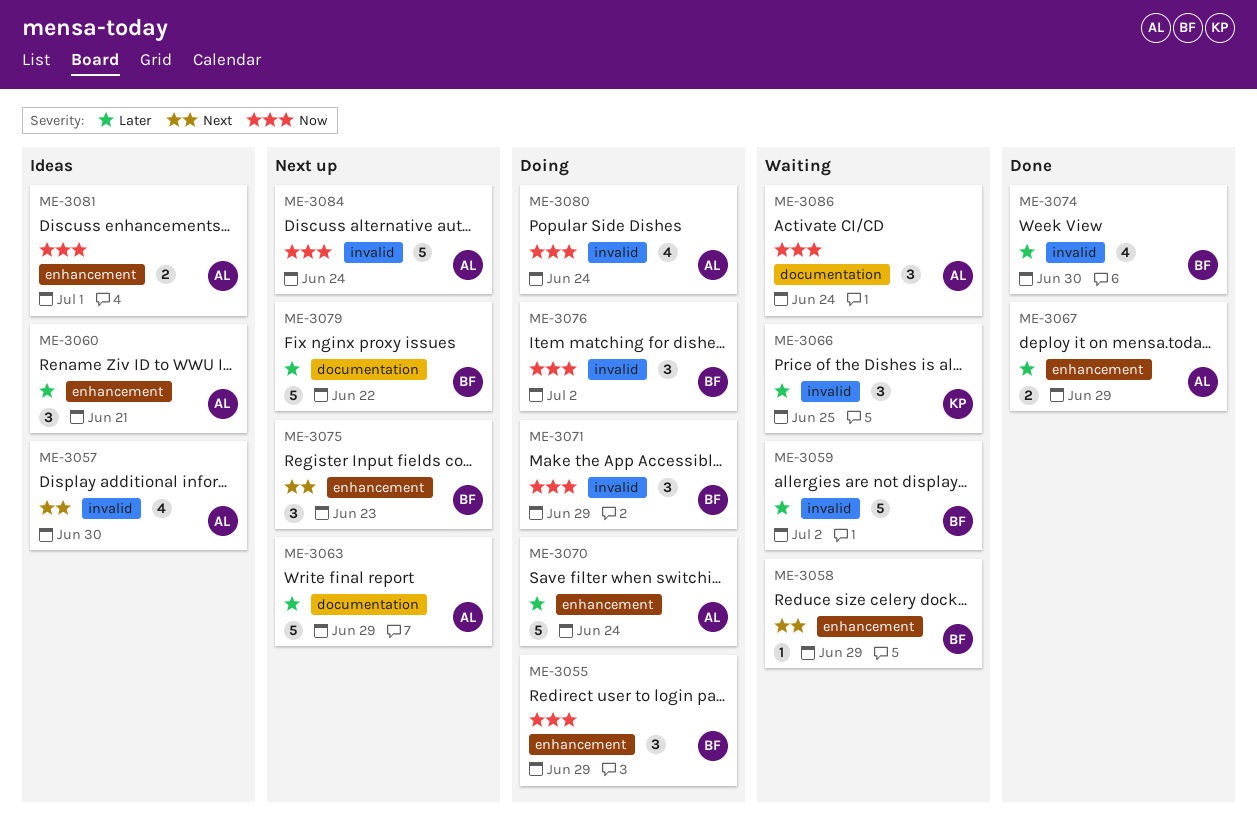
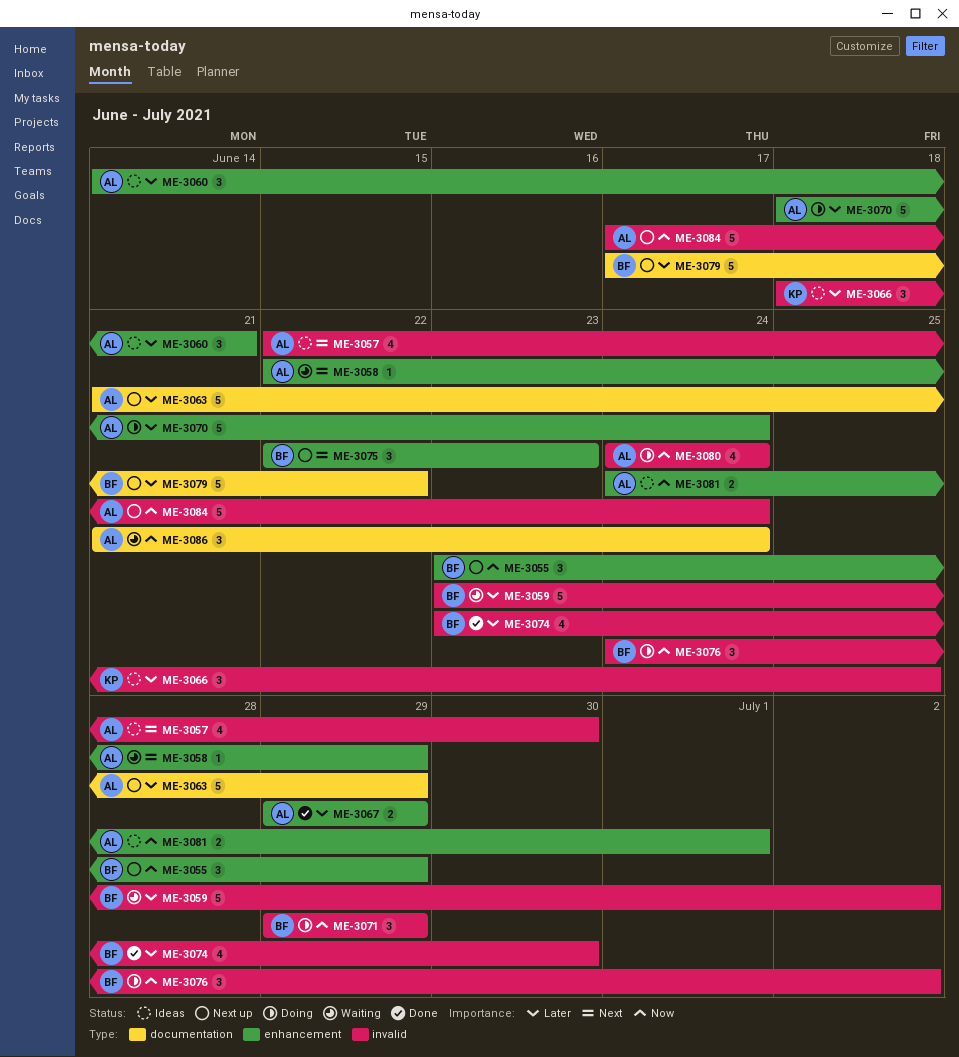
ME-3055, status: Doing -> Next up
ME-3058, owner: BF -> AL
ME-3066, status: Waiting -> Ideas

